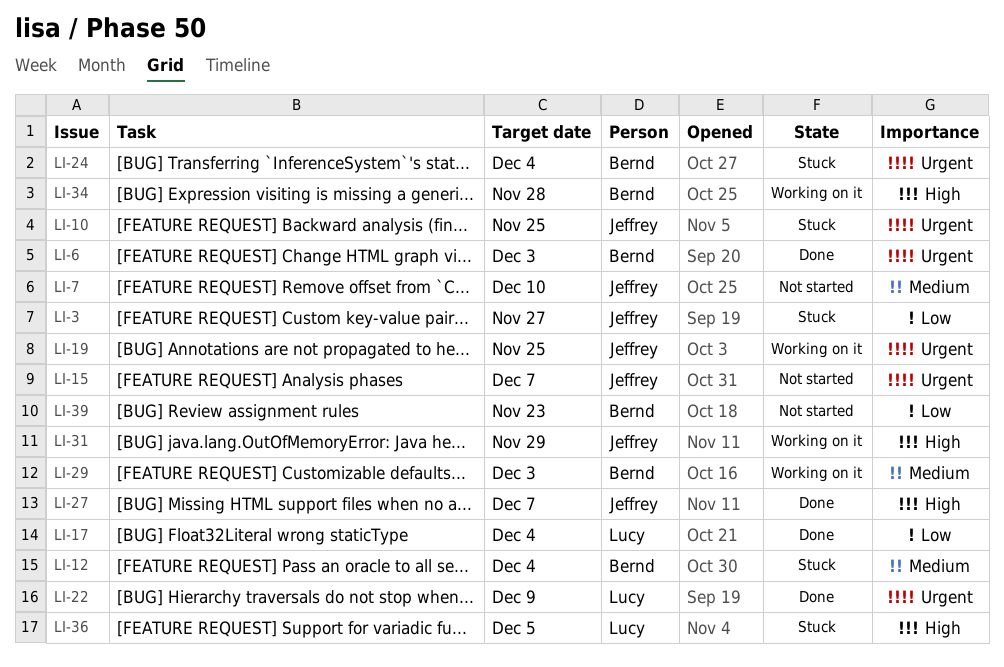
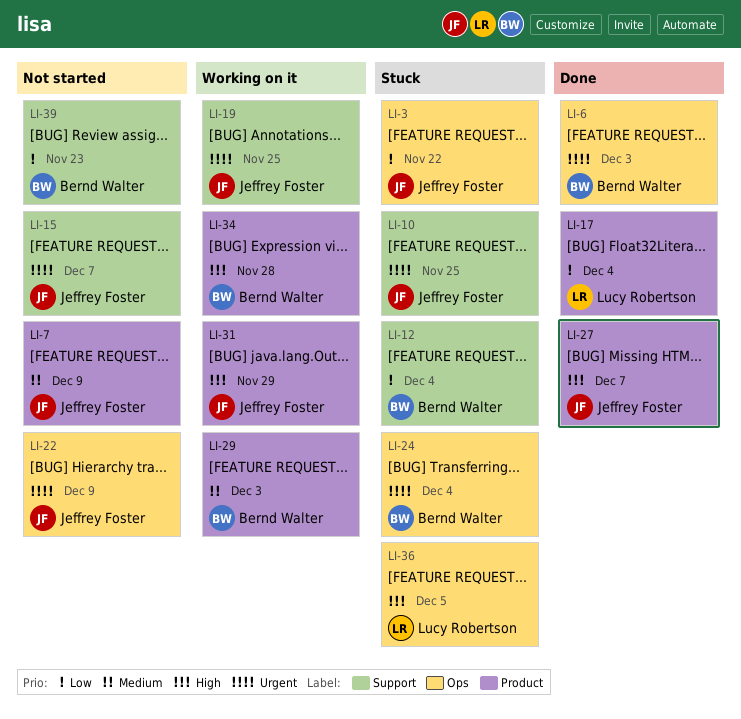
LI-3, due: Nov 27 -> Nov 22
LI-7, due: Dec 10 -> Dec 9
LI-12, priority: Medium -> Low
LI-22, status: Done -> Not started
LI-22, owner: Lucy Robertson -> Jeffrey Foster

